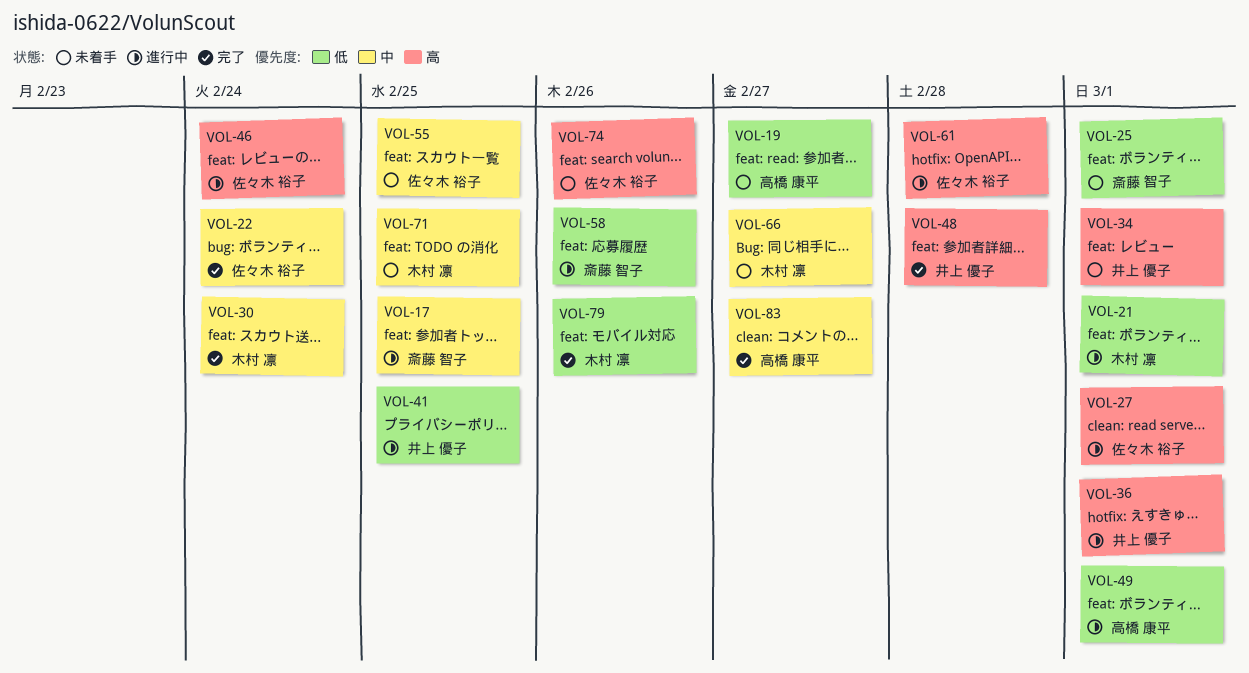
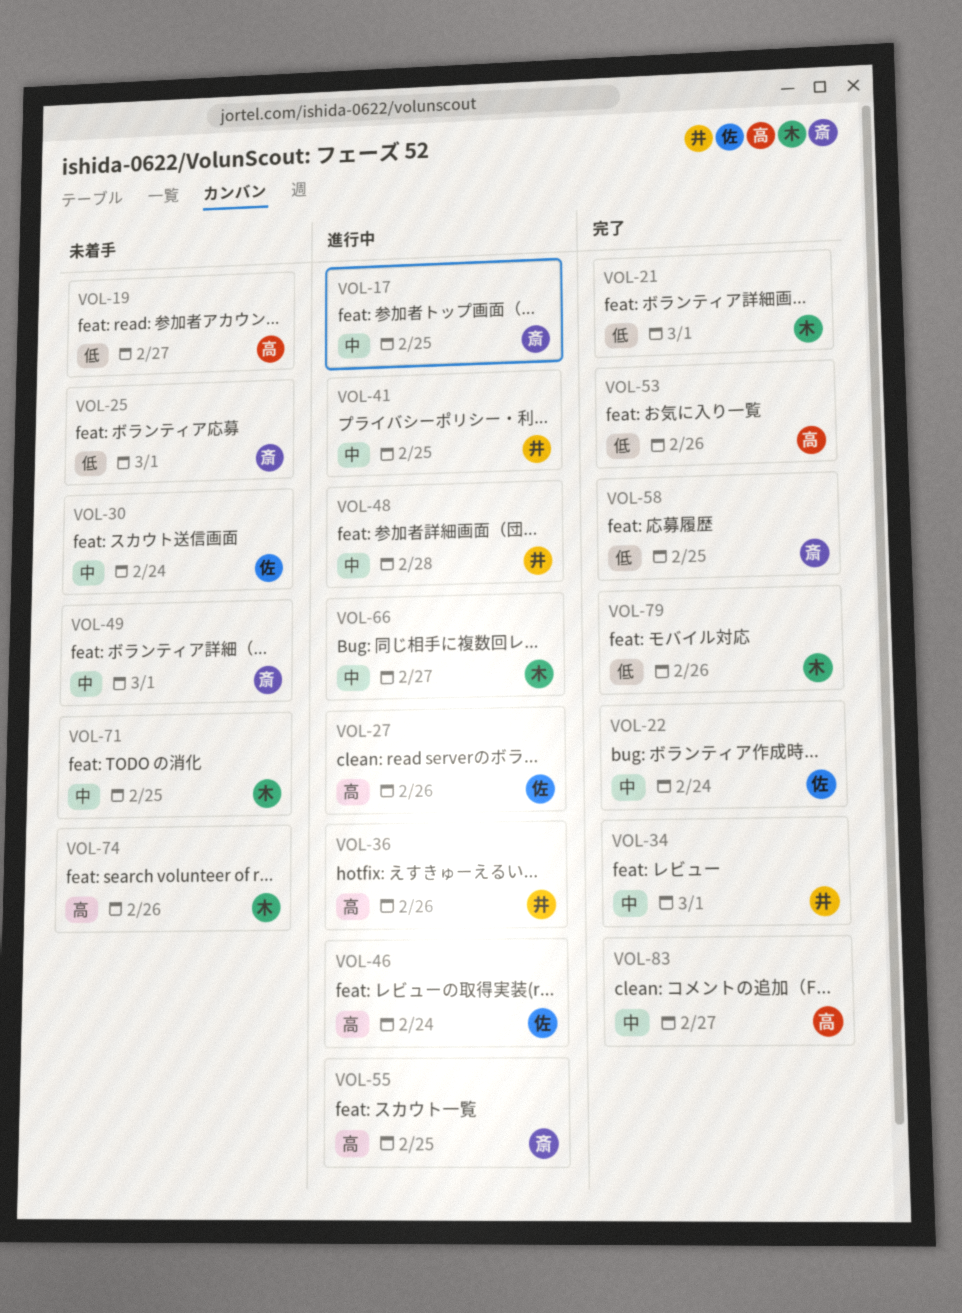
VOL-21, status: 進行中 -> 完了
VOL-27, due: Mar 1 -> Feb 26
VOL-30, status: 完了 -> 未着手
VOL-30, owner: 木村 凛 -> 佐々木 裕子
VOL-34, status: 未着手 -> 完了
VOL-34, priority: 高 -> 中
VOL-36, due: Mar 1 -> Feb 26
VOL-41, priority: 低 -> 中
VOL-48, status: 完了 -> 進行中
VOL-48, priority: 高 -> 中
VOL-49, status: 進行中 -> 未着手
VOL-49, owner: 高橋 康平 -> 斎藤 智子
VOL-49, priority: 低 -> 中
VOL-53: none -> present
VOL-55, status: 未着手 -> 進行中
VOL-55, owner: 佐々木 裕子 -> 斎藤 智子
VOL-55, priority: 中 -> 高
VOL-58, status: 進行中 -> 完了
VOL-58, due: Feb 26 -> Feb 25
VOL-61: present -> none
VOL-66, status: 未着手 -> 進行中
VOL-74, owner: 佐々木 裕子 -> 木村 凛

